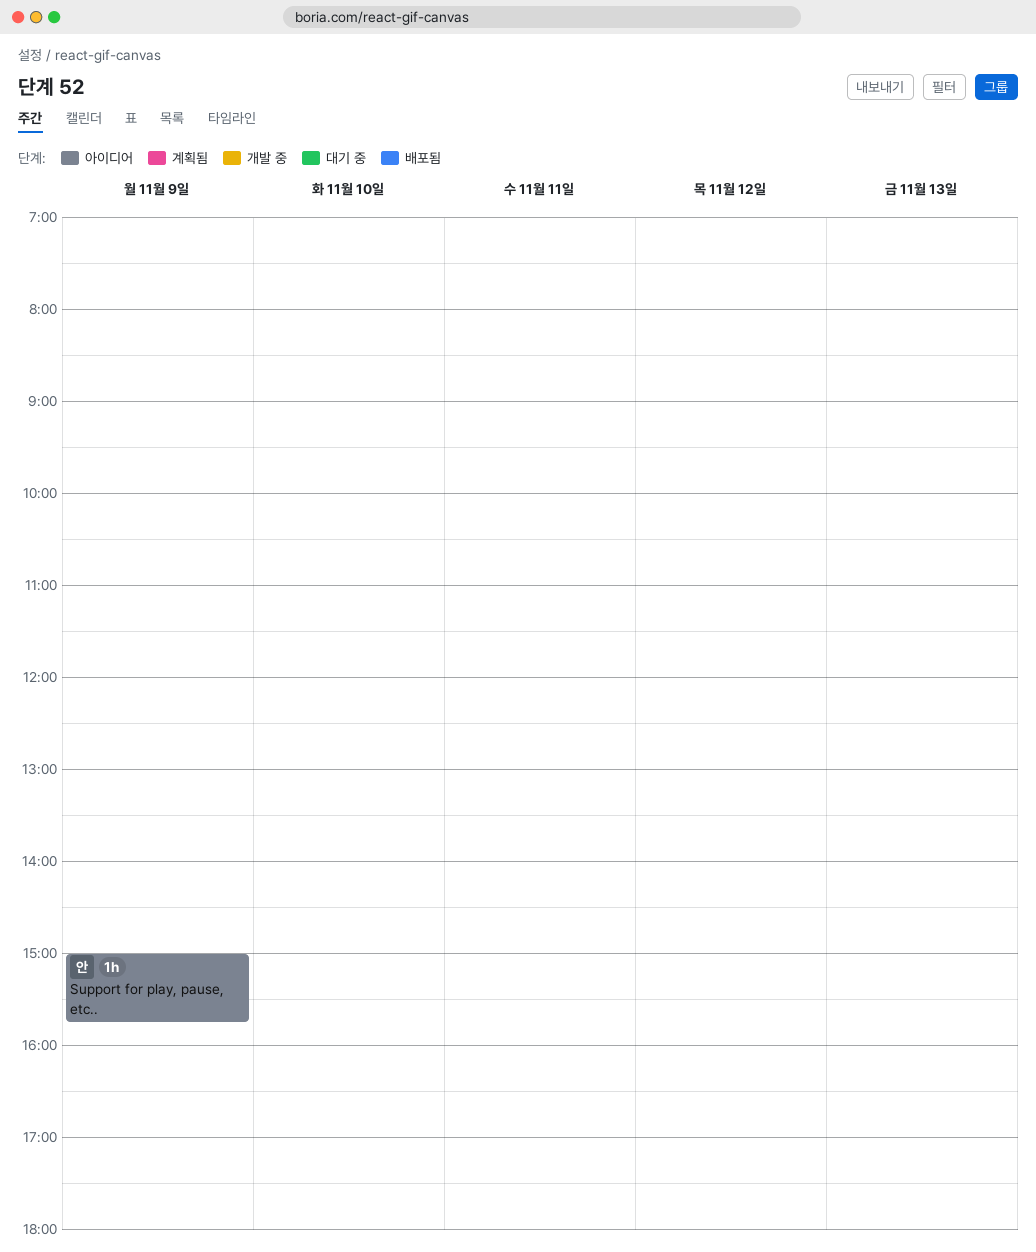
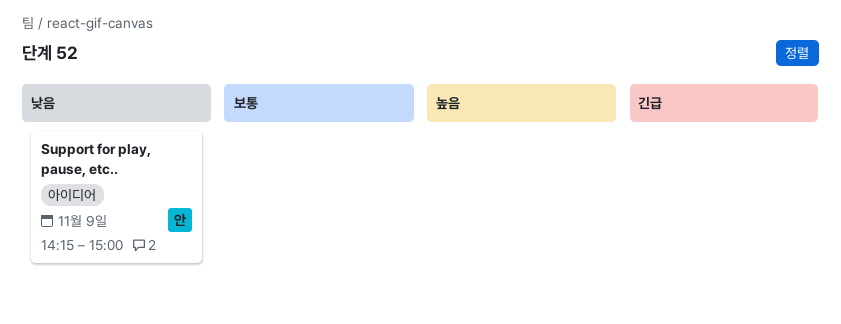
Support for play, pause, etc.., begins: 15:00 -> 14:15
Support for play, pause, etc.., ends: 15:45 -> 15:00

